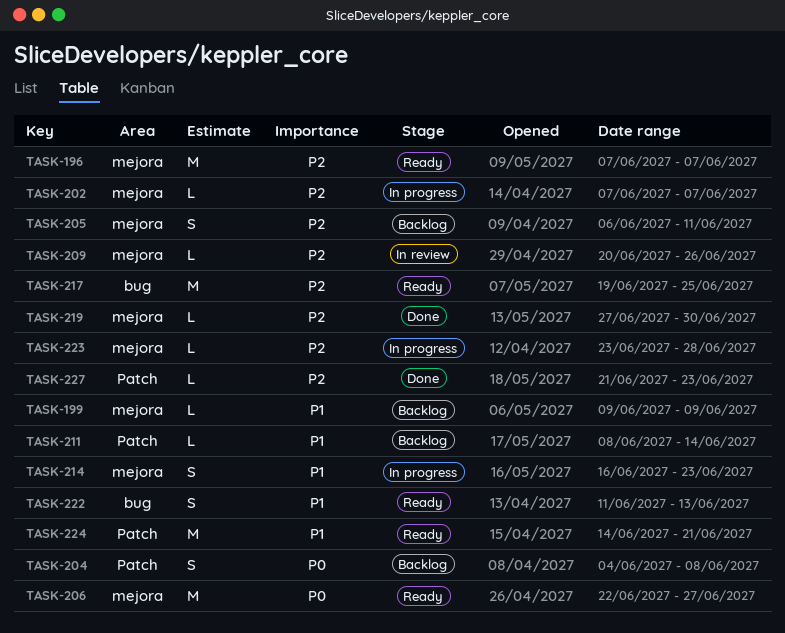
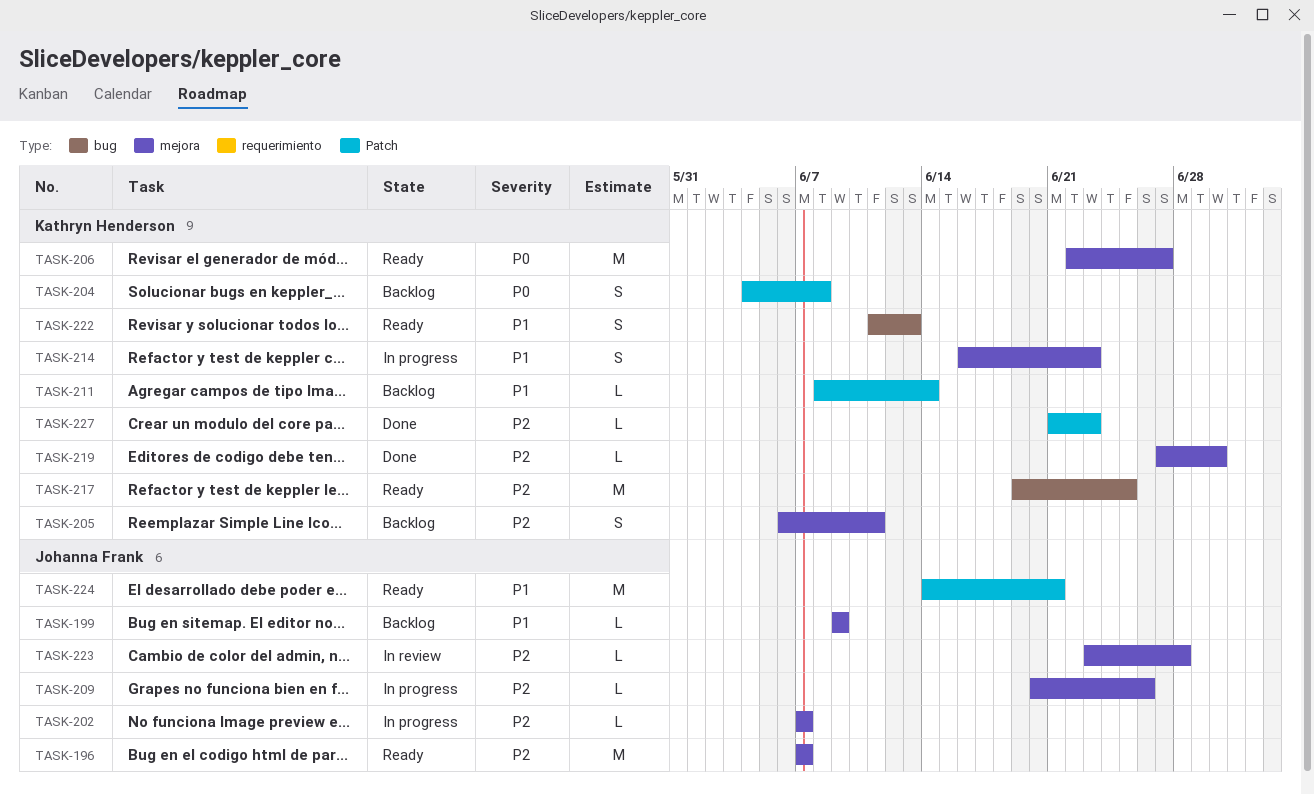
TASK-209, status: In review -> In progress
TASK-223, status: In progress -> In review

